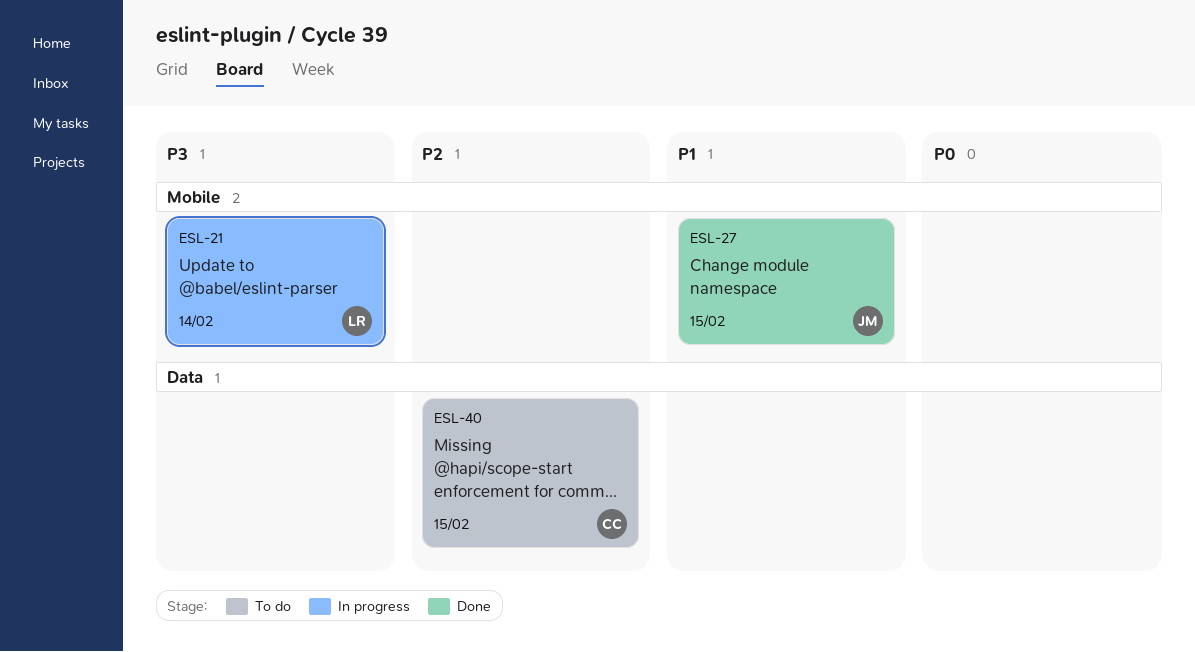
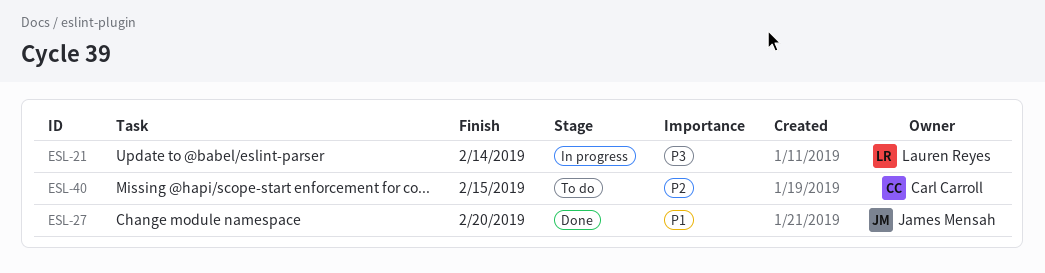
ESL-27, due: Feb 15 -> Feb 20

